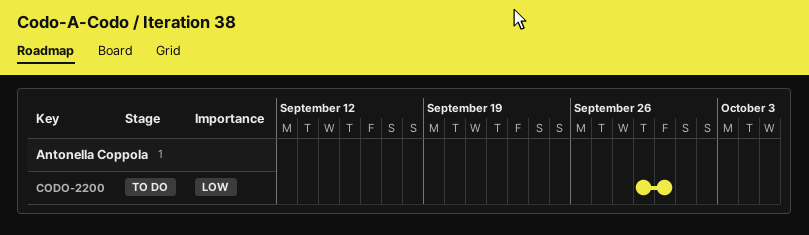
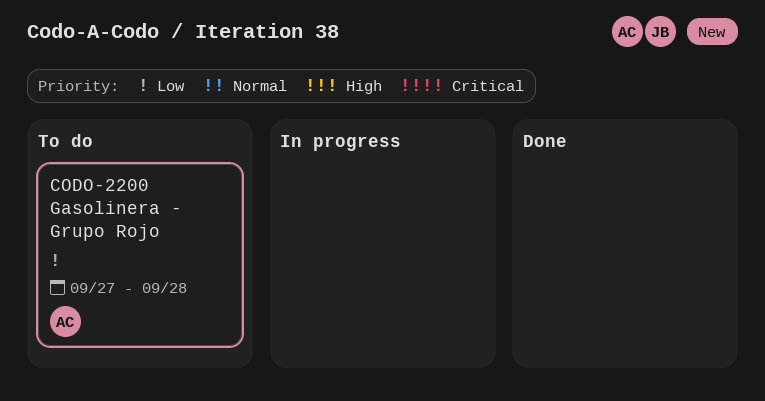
CODO-2200, start: Sep 29 -> Sep 27
CODO-2200, due: Sep 30 -> Sep 28

